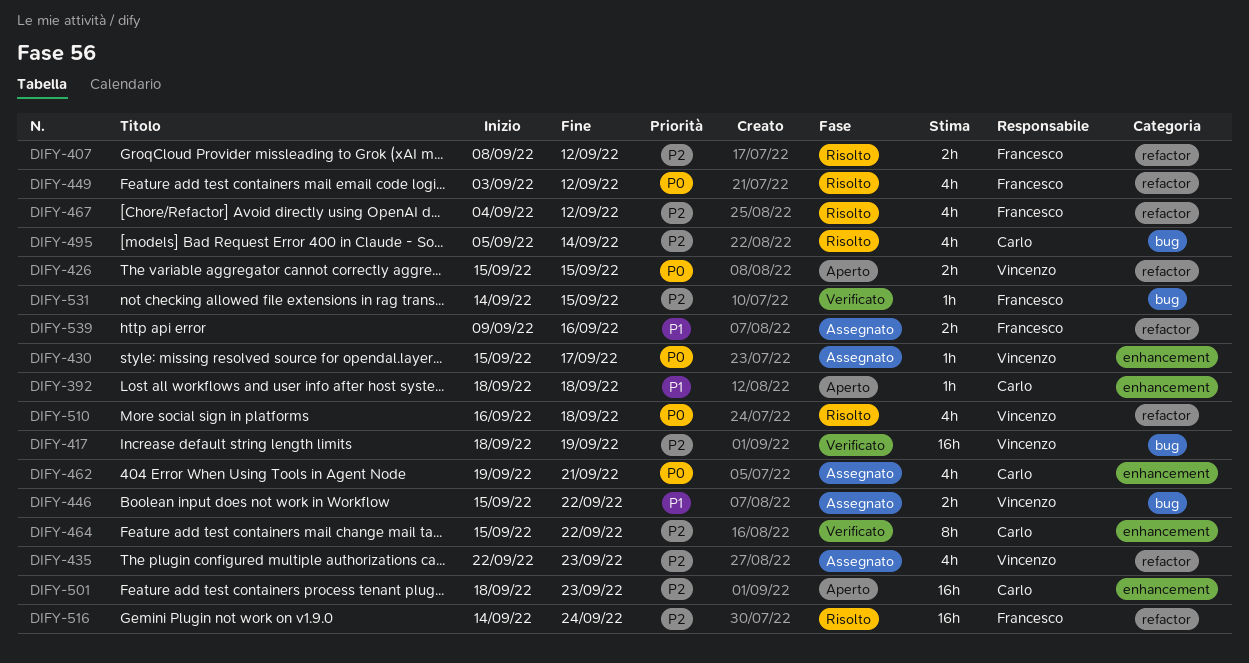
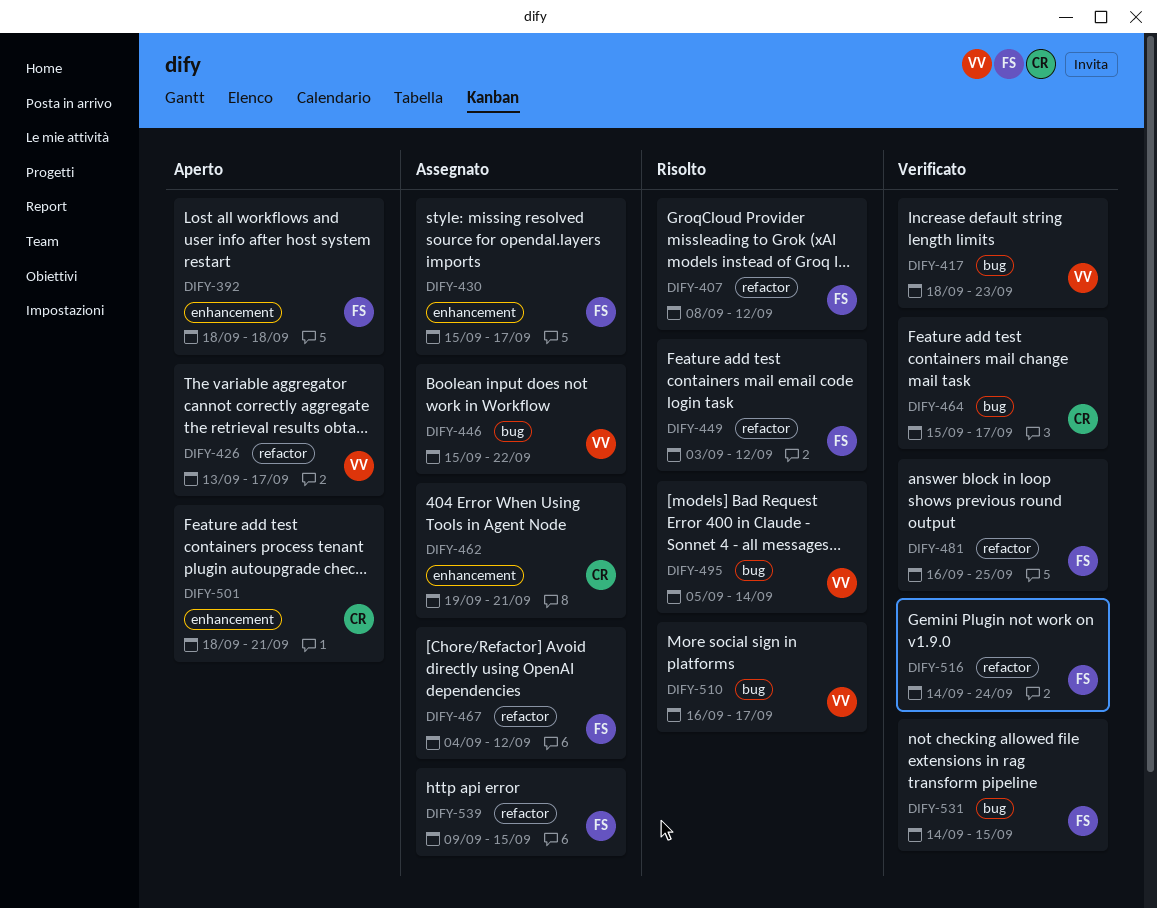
DIFY-392, owner: Carlo -> Francesco
DIFY-417, due: Sep 19 -> Sep 23
DIFY-426, start: Sep 15 -> Sep 13
DIFY-426, due: Sep 15 -> Sep 17
DIFY-430, owner: Vincenzo -> Francesco
DIFY-435: present -> none
DIFY-464, label: enhancement -> bug
DIFY-464, due: Sep 22 -> Sep 17
DIFY-467, status: Risolto -> Assegnato
DIFY-481: none -> present
DIFY-495, owner: Carlo -> Vincenzo
DIFY-501, due: Sep 23 -> Sep 21
DIFY-510, label: refactor -> bug
DIFY-510, due: Sep 18 -> Sep 17
DIFY-516, status: Risolto -> Verificato
DIFY-539, due: Sep 16 -> Sep 15

